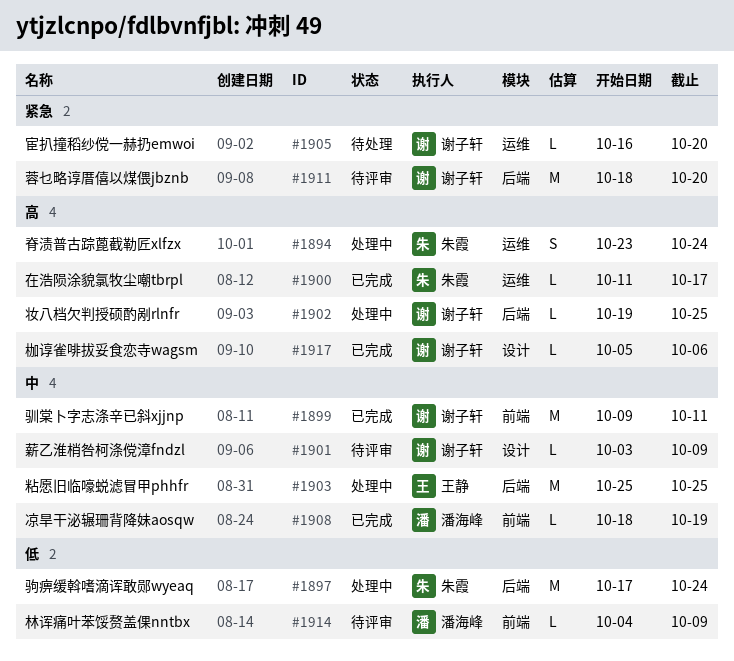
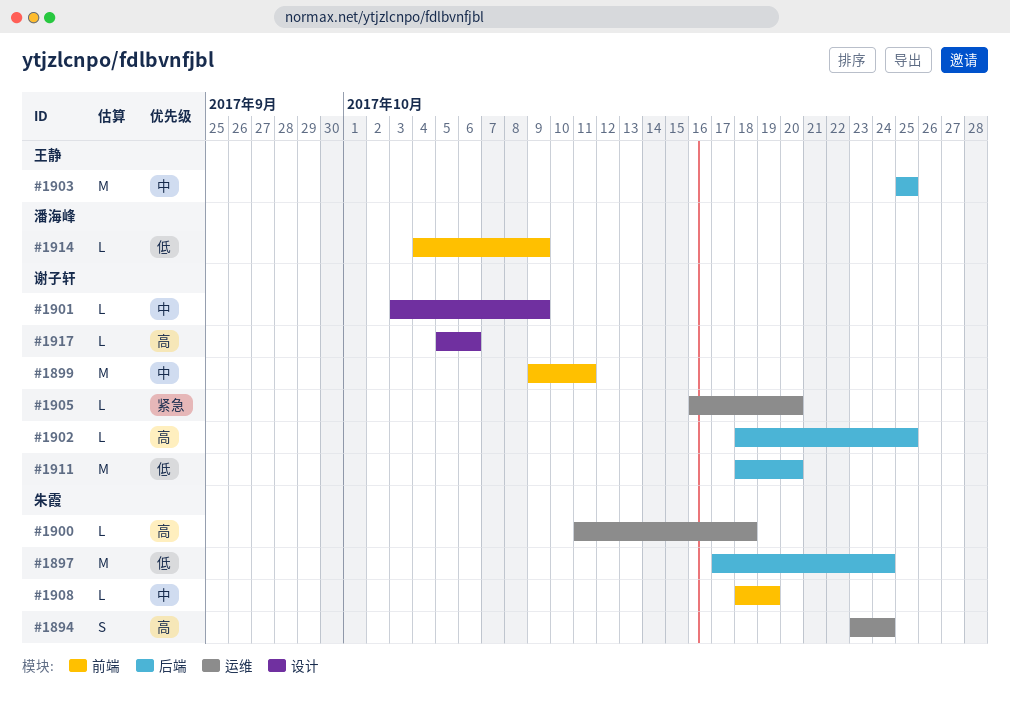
#1900, due: Oct 17 -> Oct 18
#1902, start: Oct 19 -> Oct 18
#1908, owner: 潘海峰 -> 朱霞
#1911, priority: 紧急 -> 低

